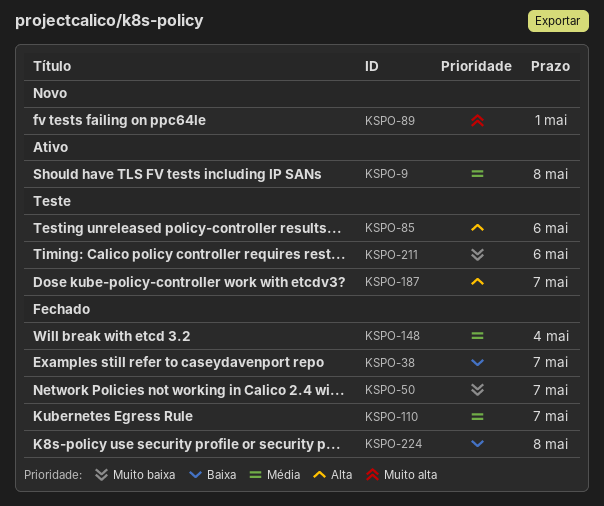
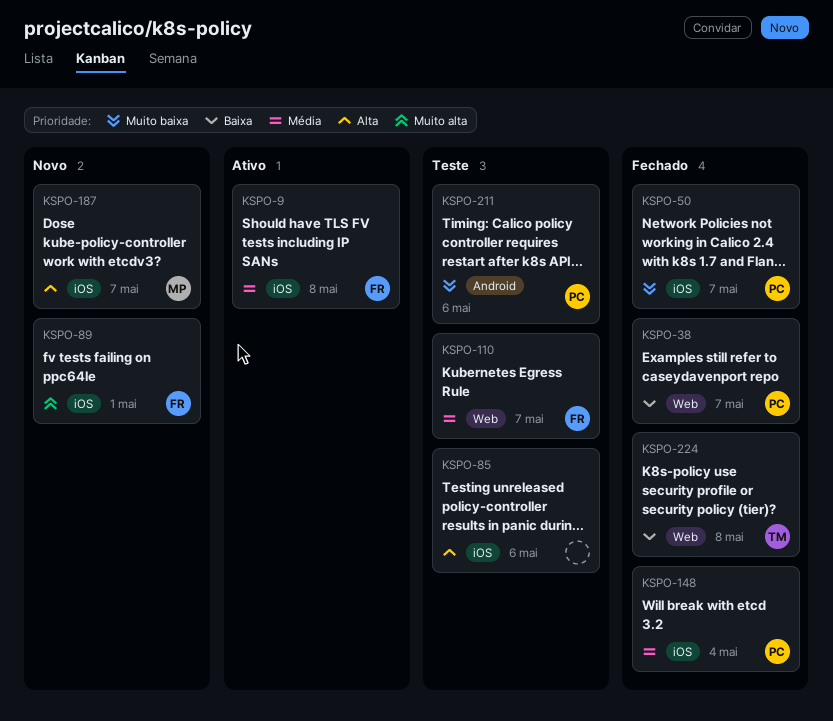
KSPO-110, status: Fechado -> Teste
KSPO-187, status: Teste -> Novo

